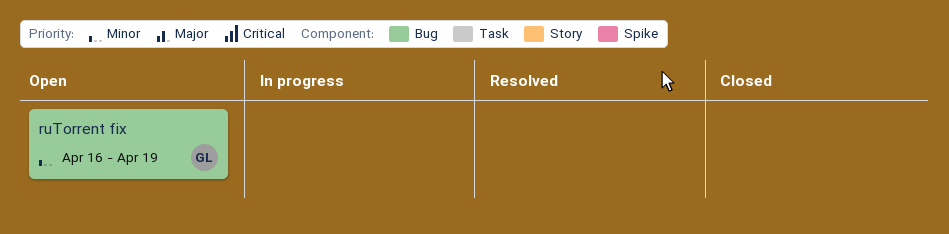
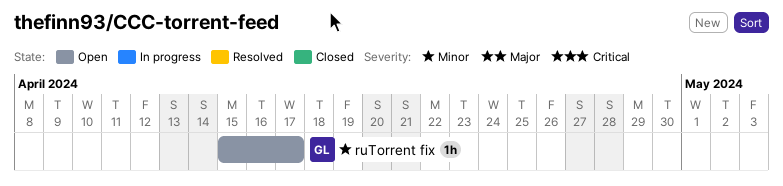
ruTorrent fix, start: Apr 16 -> Apr 15
ruTorrent fix, due: Apr 19 -> Apr 17

